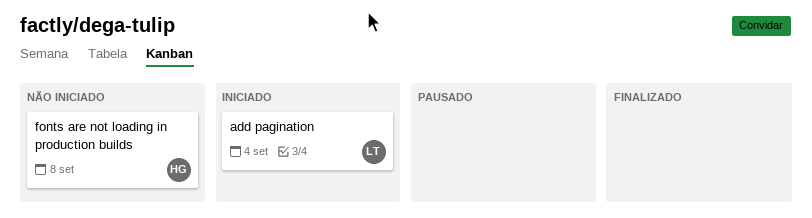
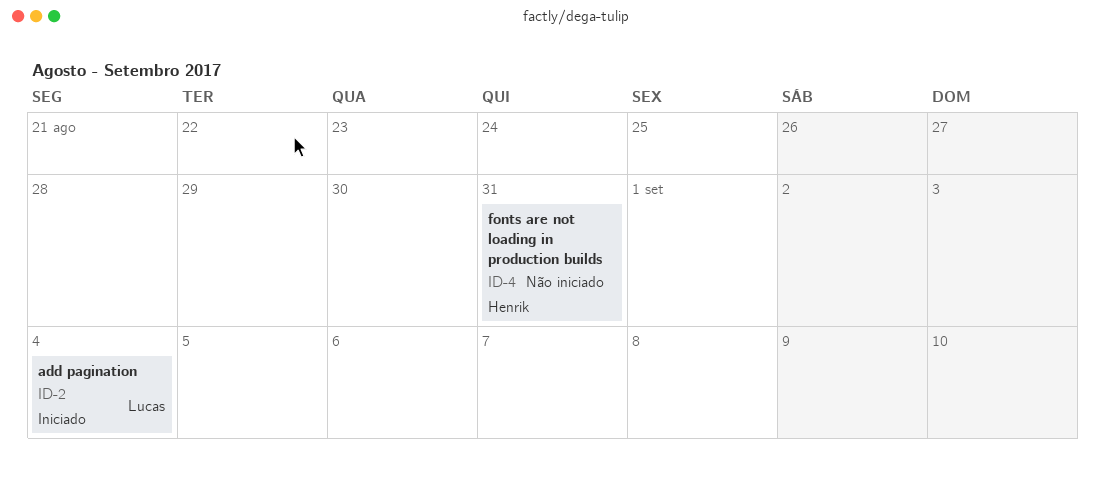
fonts are not loading in production builds, due: Sep 8 -> Aug 31

